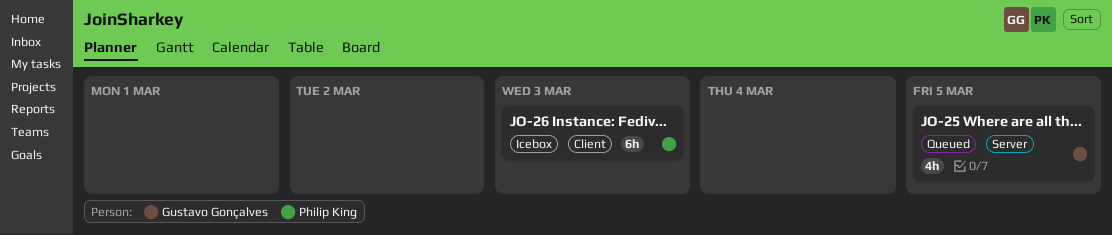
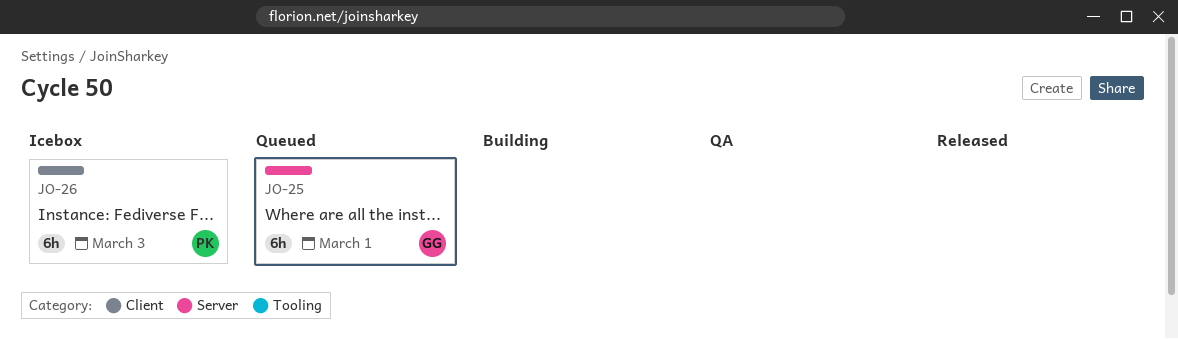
JO-25, estimate: 4h -> 6h
JO-25, due: Mar 5 -> Mar 1

